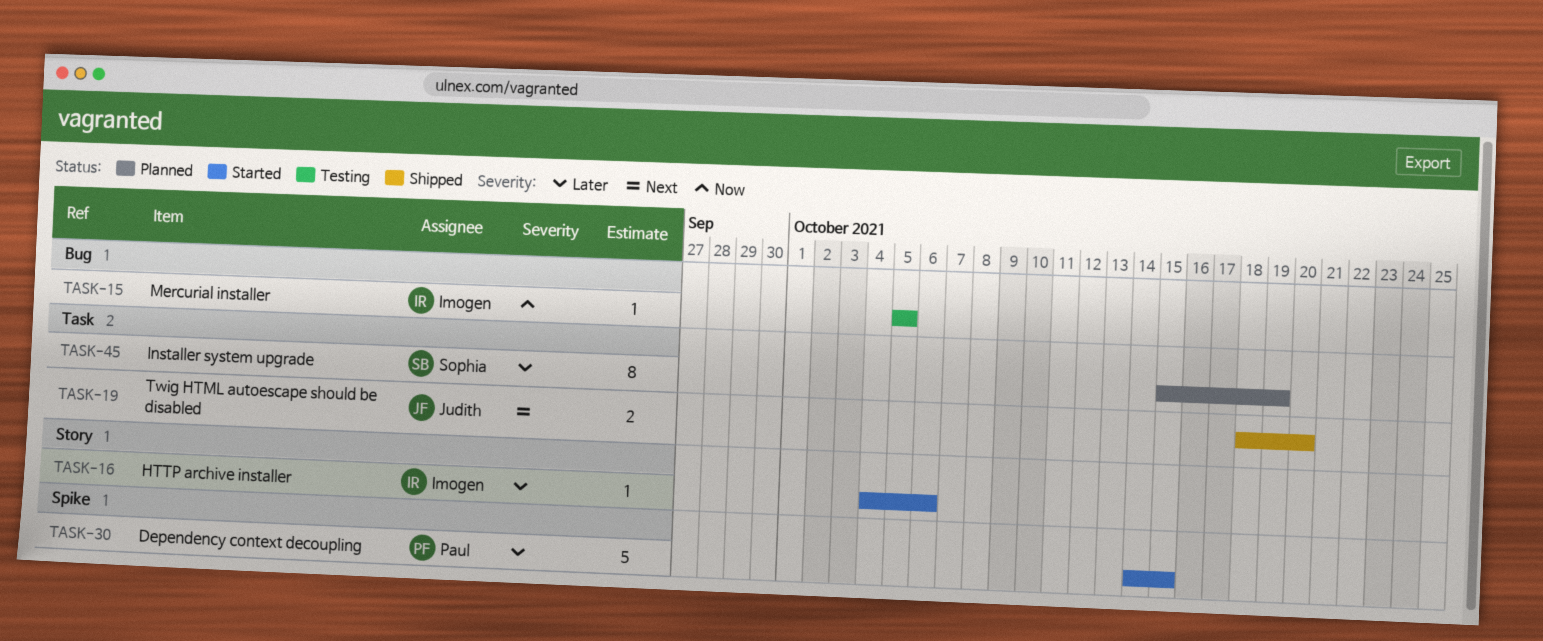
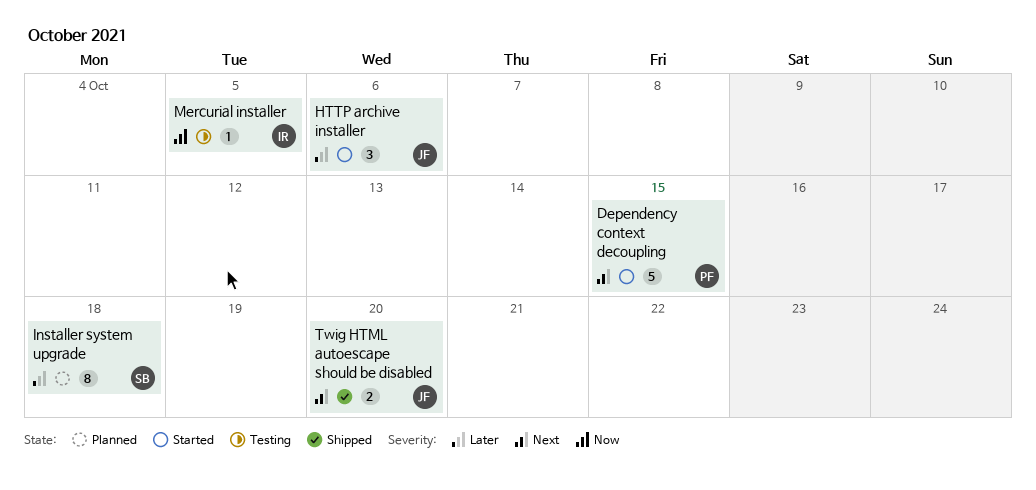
Dependency context decoupling, priority: Later -> Next
HTTP archive installer, owner: Imogen -> Judith
HTTP archive installer, estimate: 1 -> 3
Installer system upgrade, due: Oct 19 -> Oct 18

